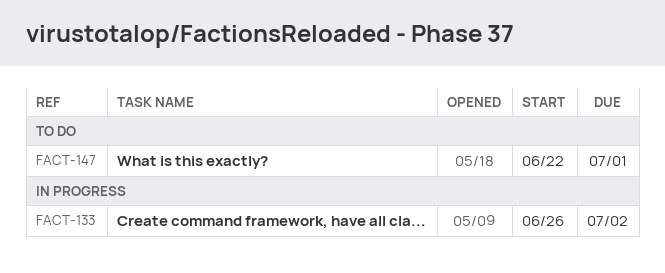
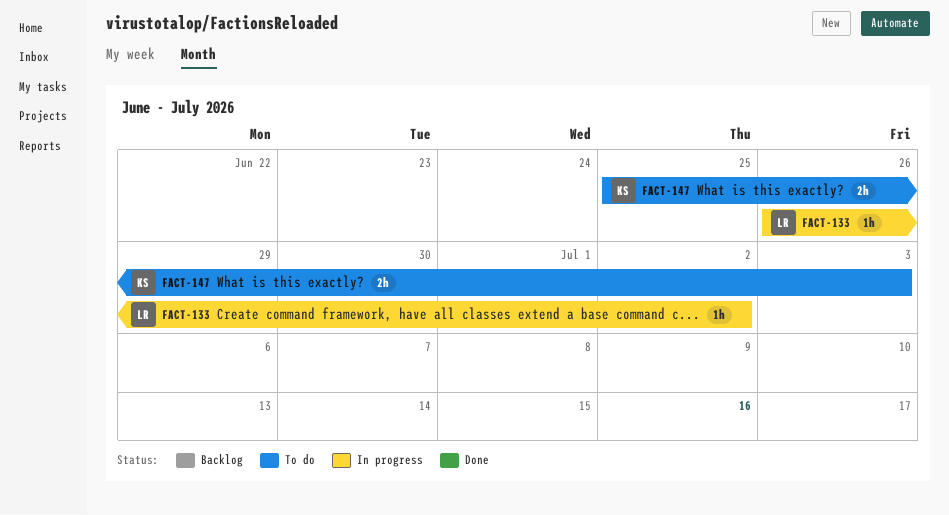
FACT-147, start: Jun 22 -> Jun 25
FACT-147, due: Jul 1 -> Jul 3

